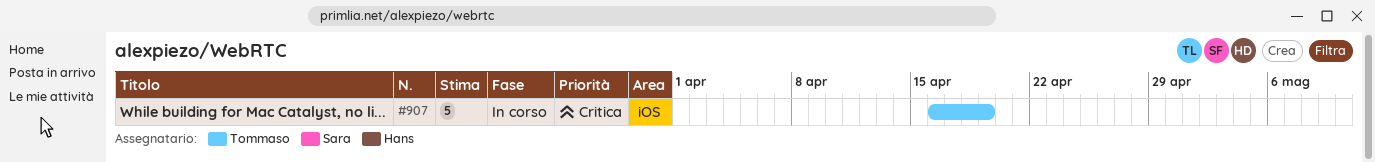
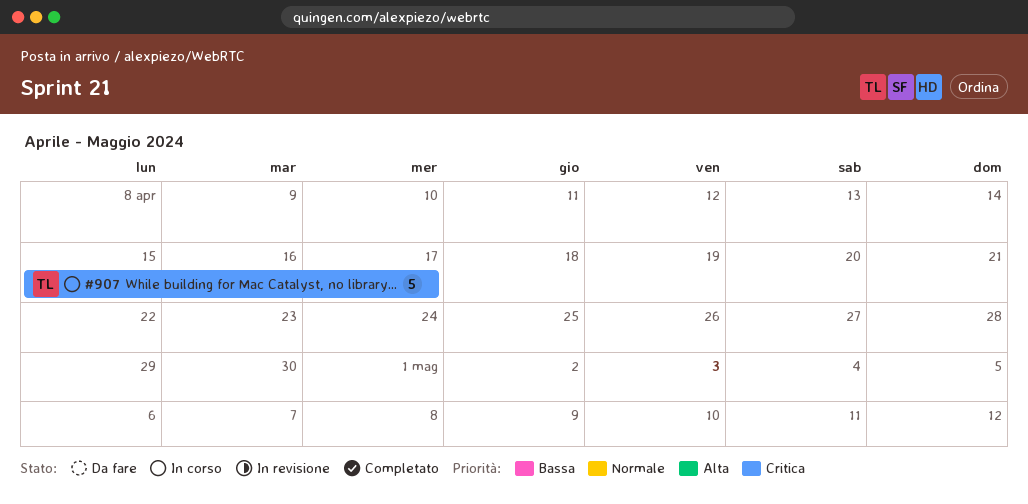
#907, start: Apr 16 -> Apr 15
#907, due: Apr 19 -> Apr 17

